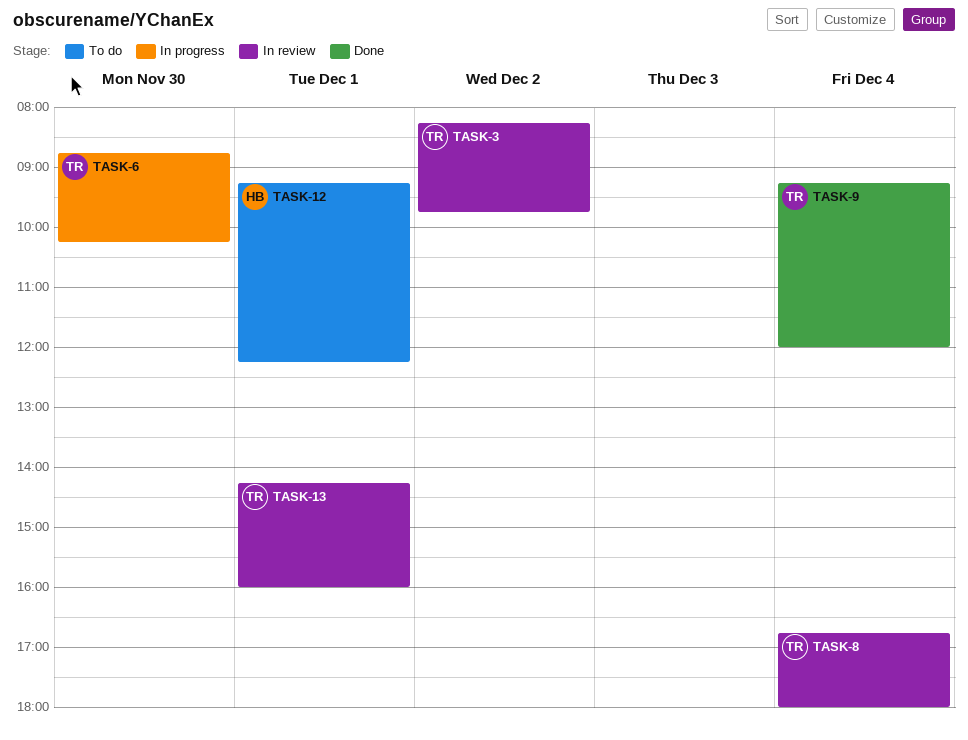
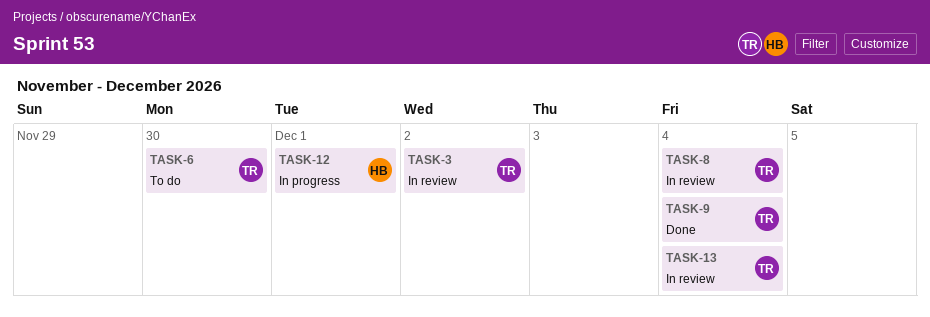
TASK-6, status: In progress -> To do
TASK-12, status: To do -> In progress
TASK-13, day: Dec 1 -> Dec 4

